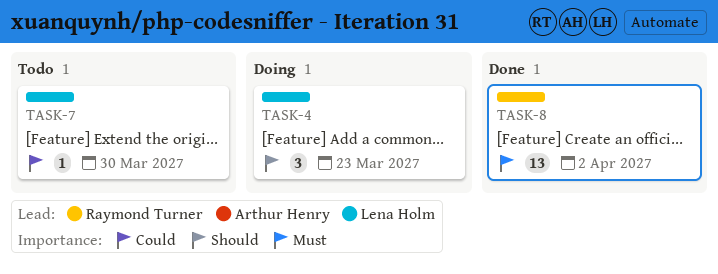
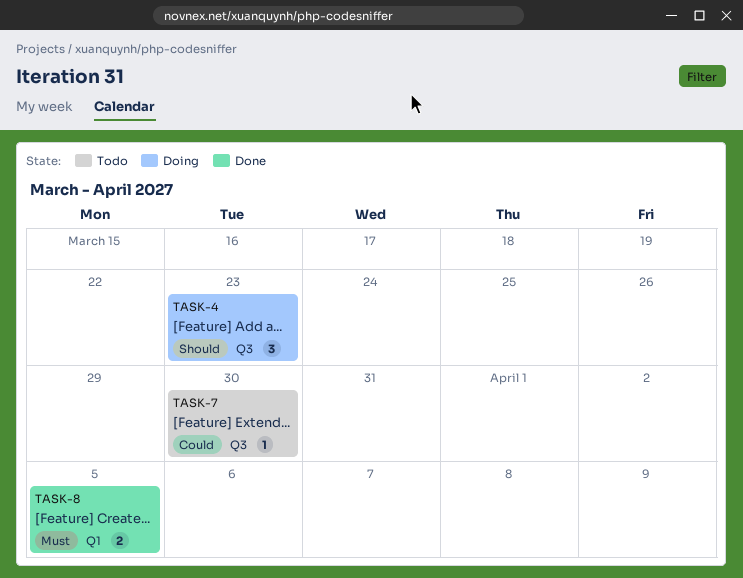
TASK-8, estimate: 13 -> 2
TASK-8, due: Apr 2 -> Apr 5

